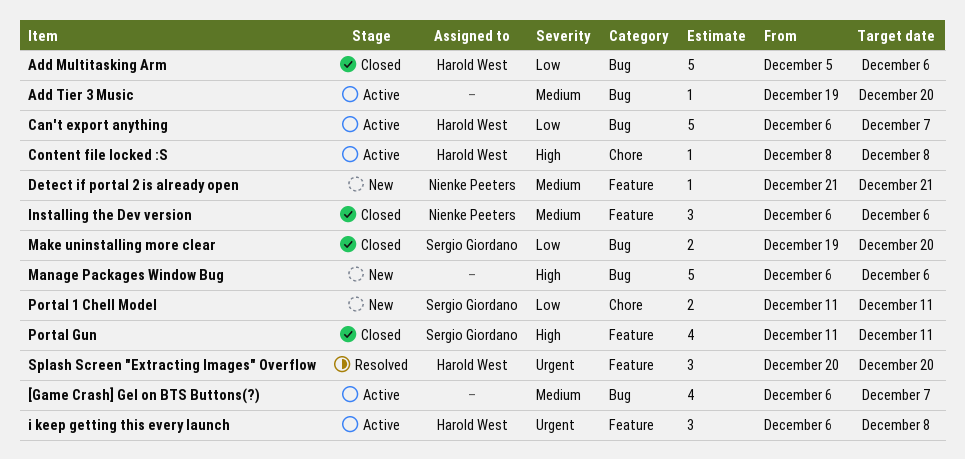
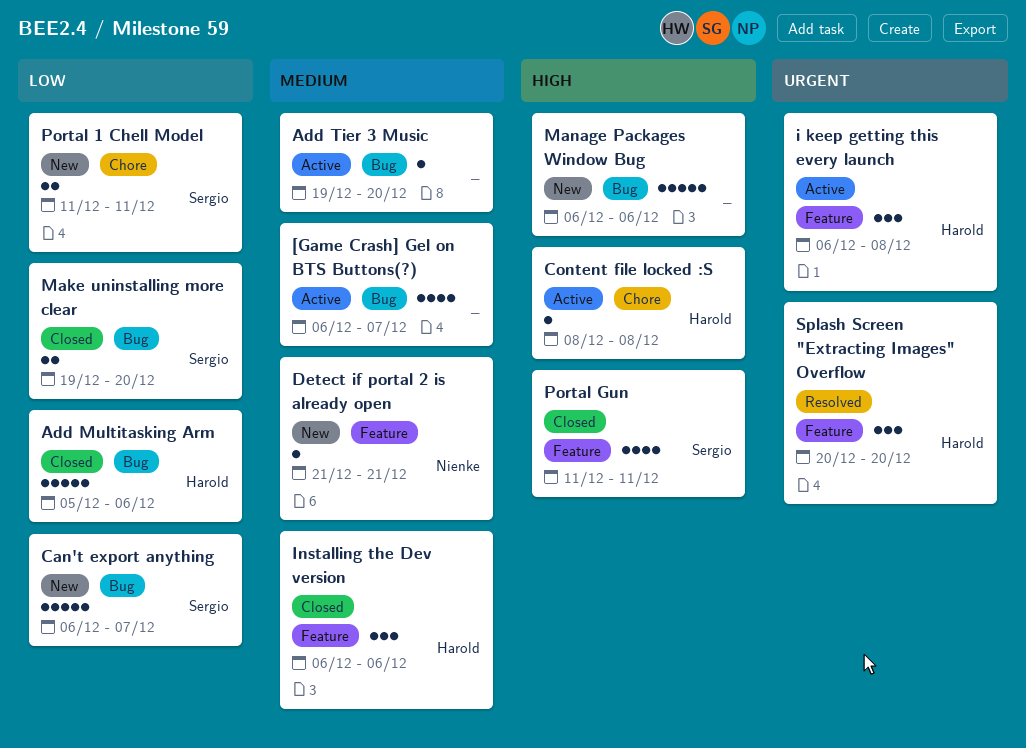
Can't export anything, status: Active -> New
Can't export anything, owner: Harold West -> Sergio Giordano
Installing the Dev version, owner: Nienke Peeters -> Harold West

